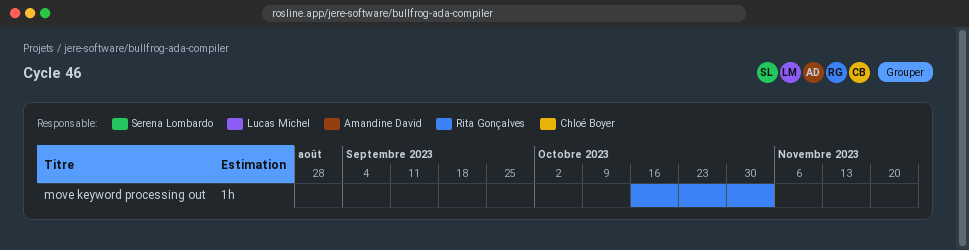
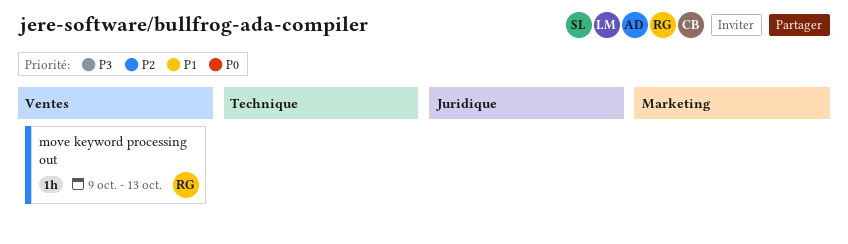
move keyword processing out, start: Oct 16 -> Oct 9
move keyword processing out, due: Nov 3 -> Oct 13

